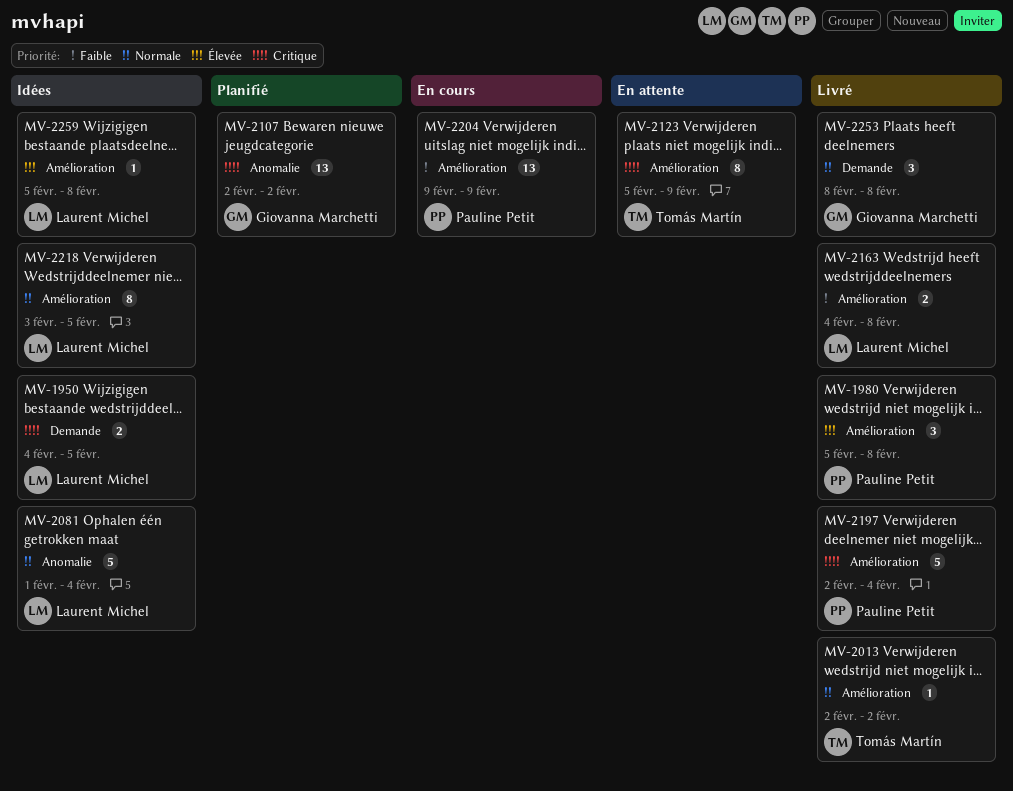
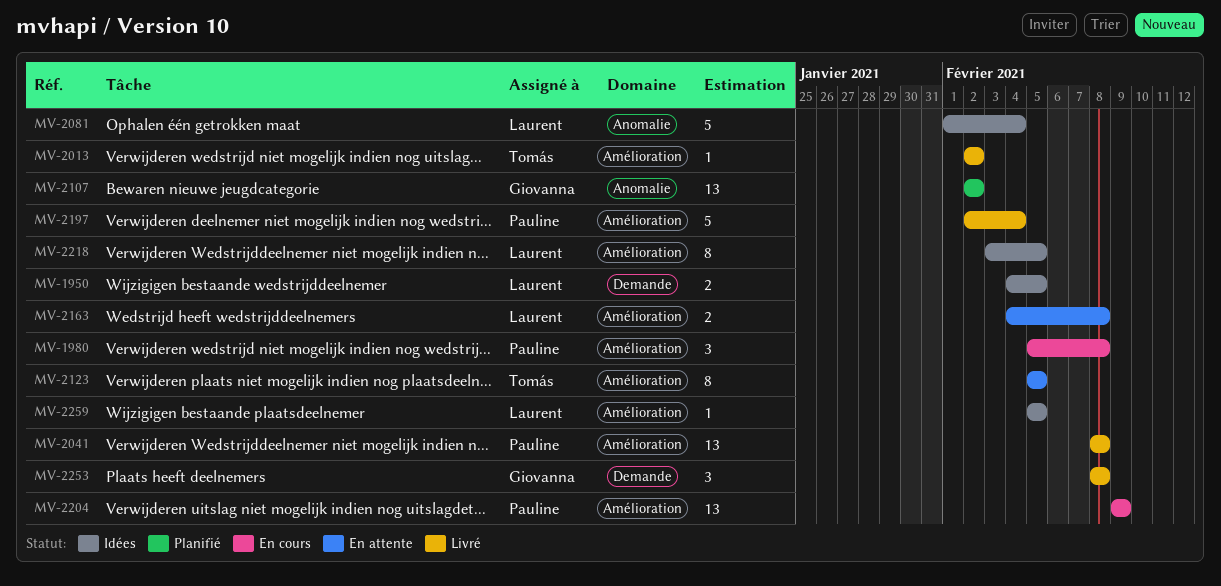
MV-1980, status: Livré -> En cours
MV-2041: none -> present
MV-2123, due: Feb 9 -> Feb 5
MV-2163, status: Livré -> En attente
MV-2259, due: Feb 8 -> Feb 5

